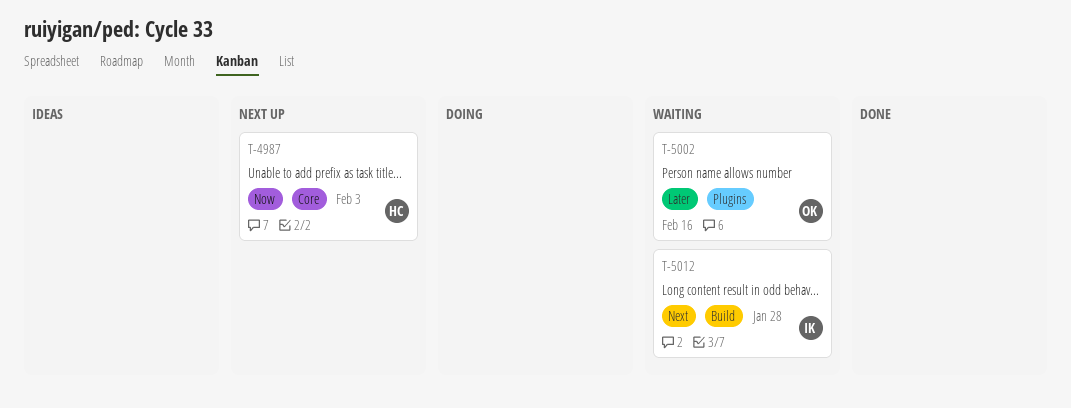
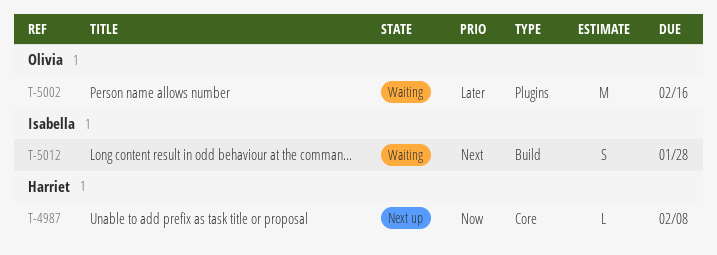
T-4987, due: Feb 3 -> Feb 8

